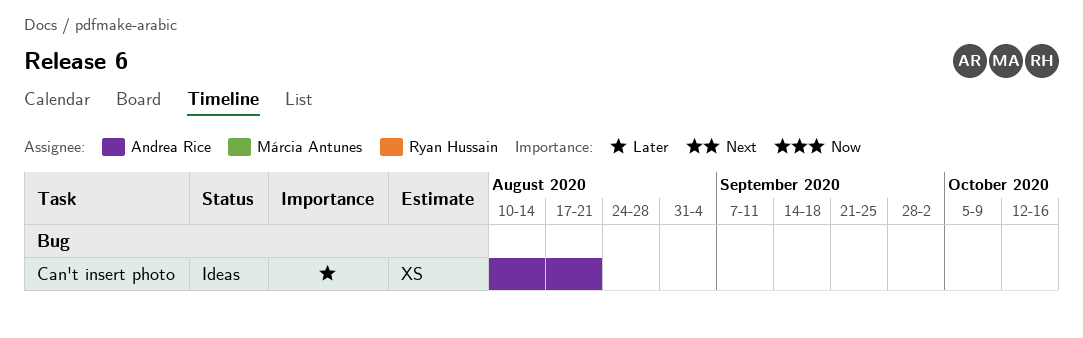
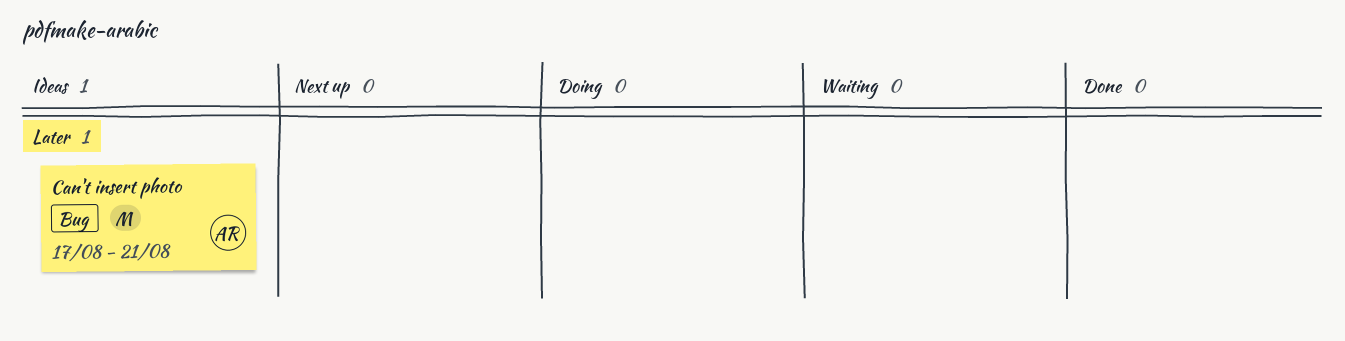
Can't insert photo, estimate: XS -> M
Can't insert photo, start: Aug 10 -> Aug 17

